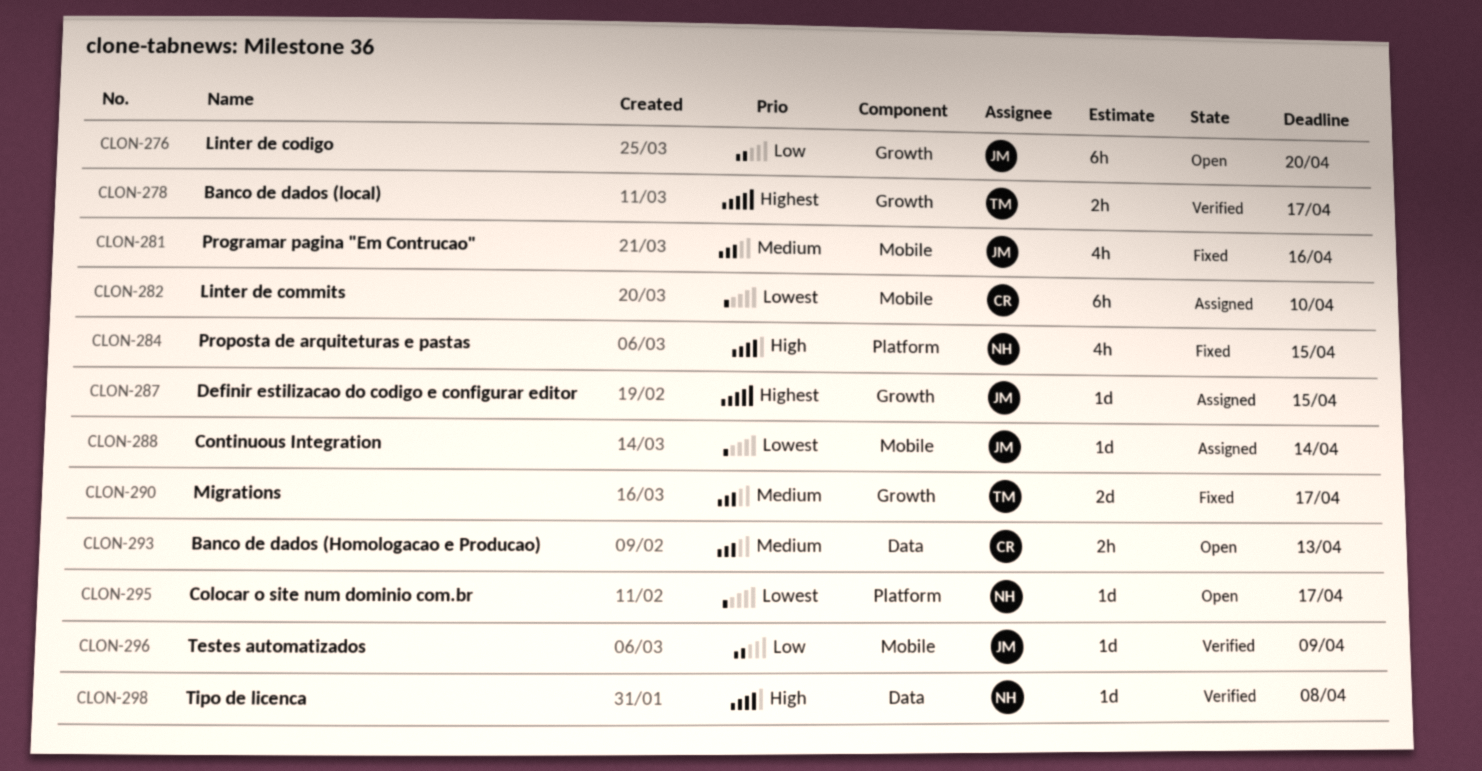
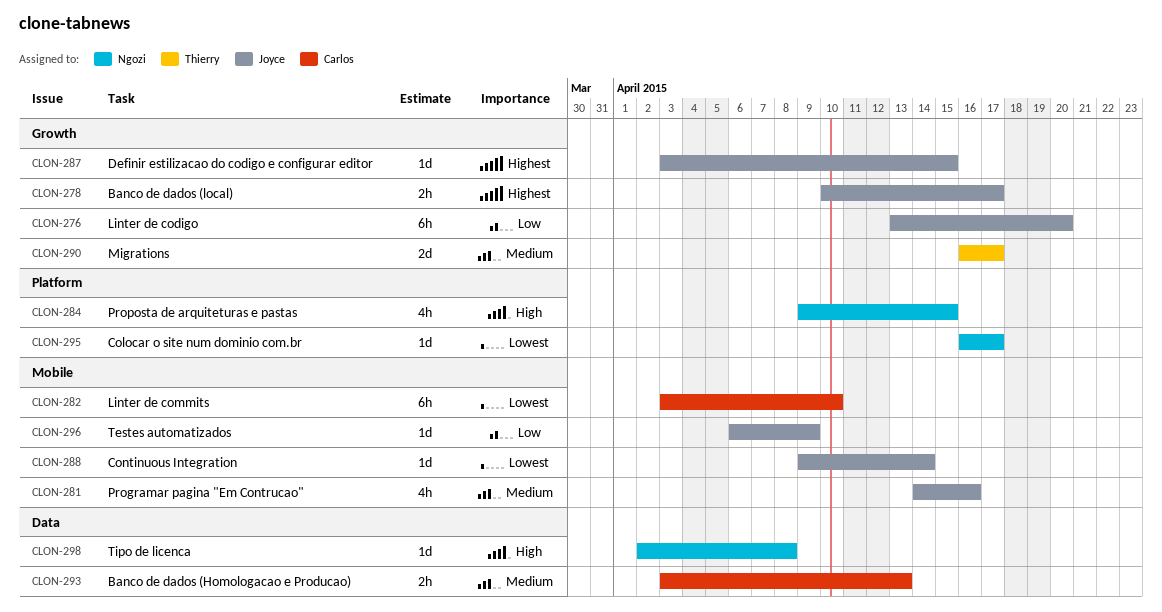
CLON-278, owner: Thierry -> Joyce

